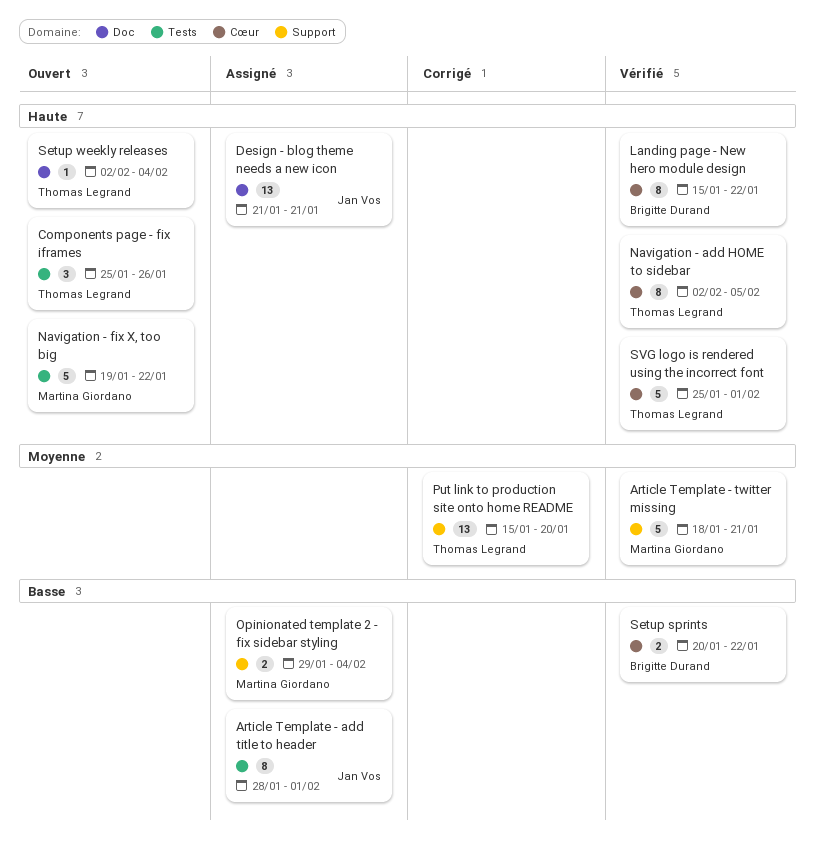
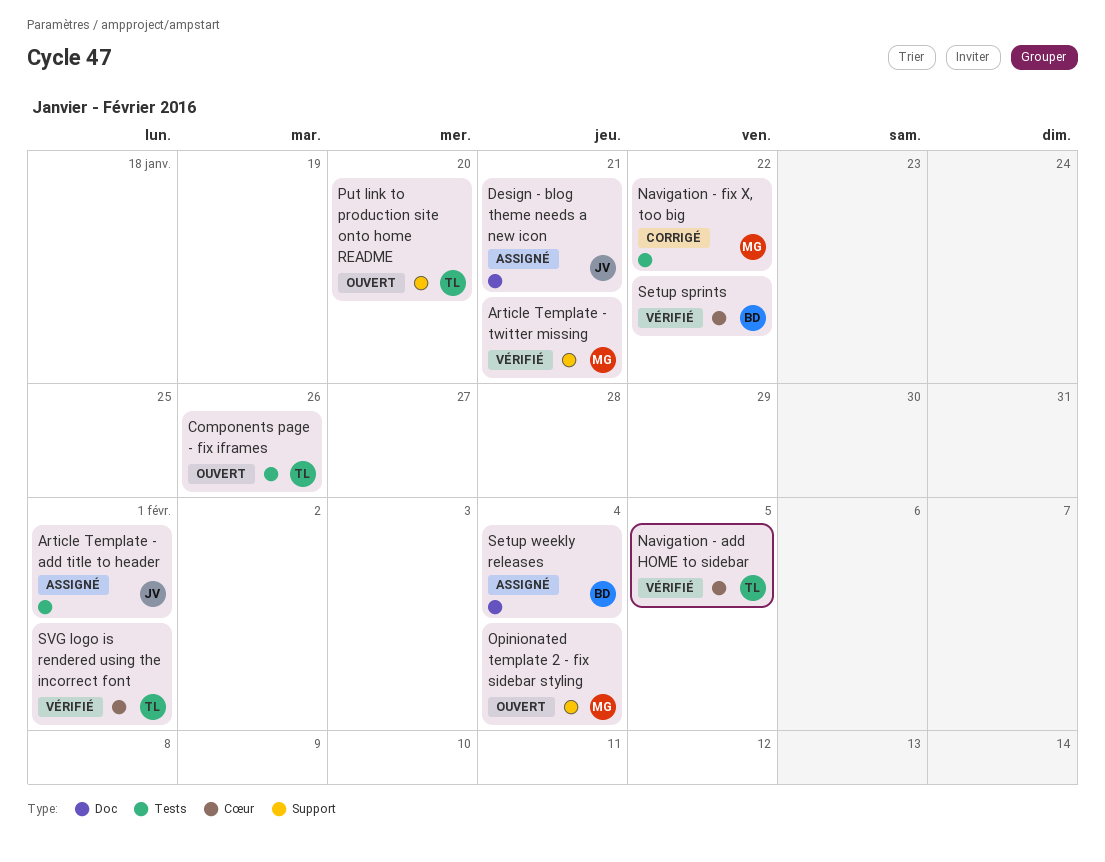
Landing page - New hero module design: present -> none
Navigation - fix X, too big, status: Ouvert -> Corrigé
Opinionated template 2 - fix sidebar styling, status: Assigné -> Ouvert
Put link to production site onto home README, status: Corrigé -> Ouvert
Setup weekly releases, status: Ouvert -> Assigné
Setup weekly releases, owner: Thomas Legrand -> Brigitte Durand

